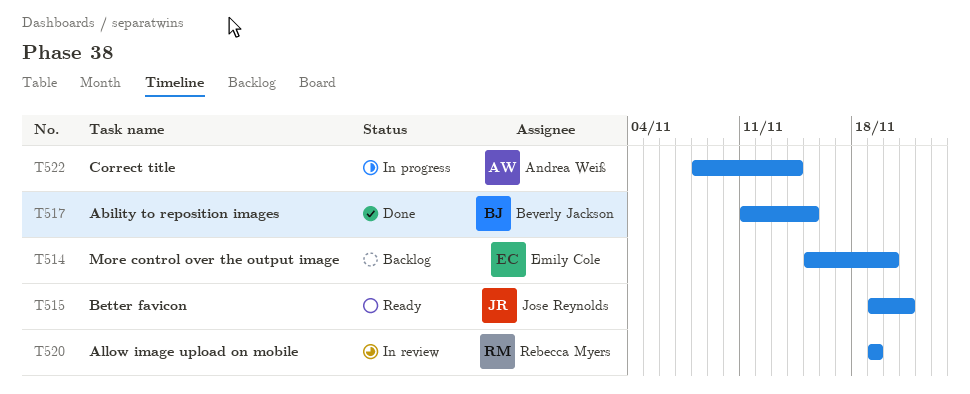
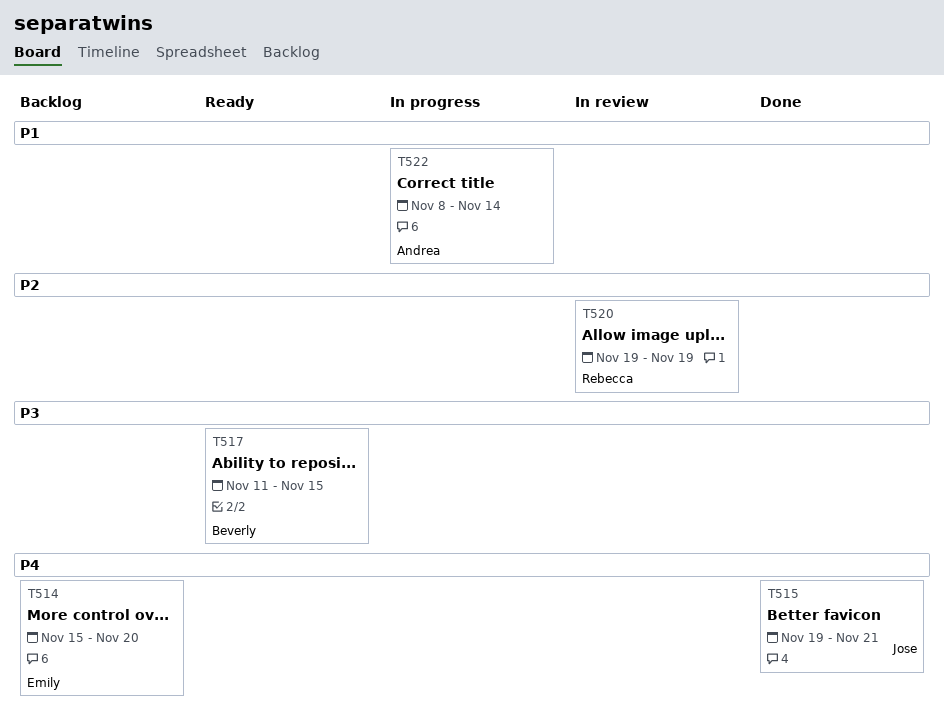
T515, status: Ready -> Done
T517, status: Done -> Ready

